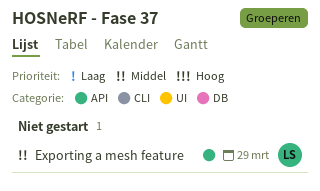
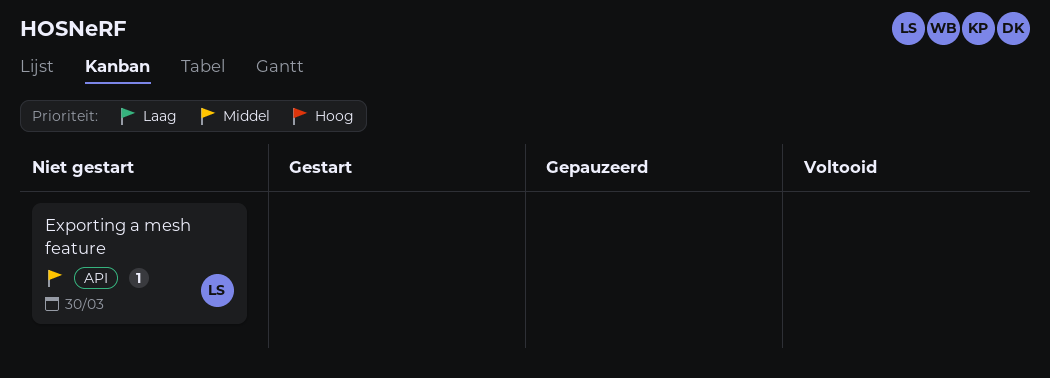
Exporting a mesh feature, due: Mar 29 -> Mar 30

